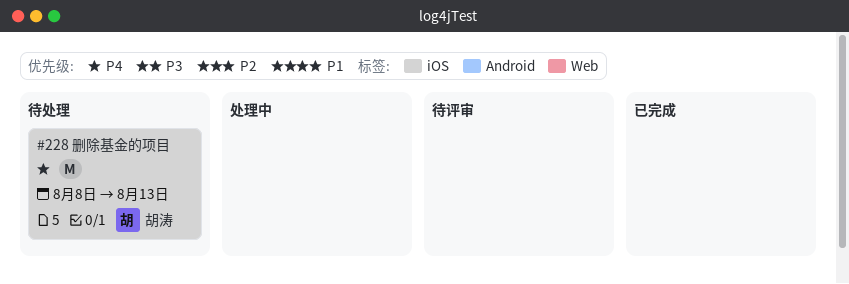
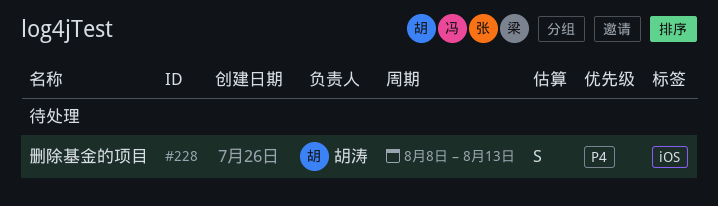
#228, estimate: M -> S

